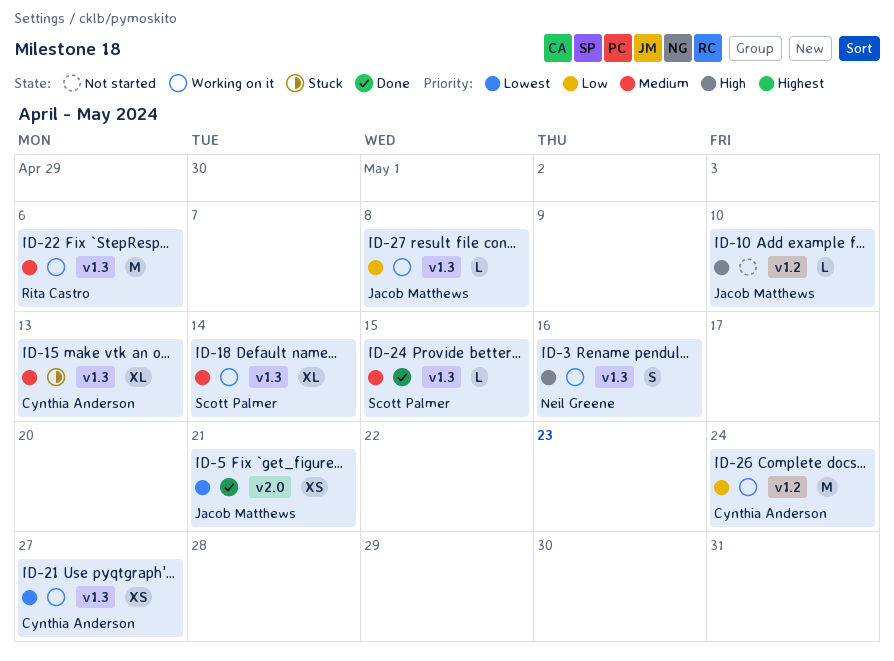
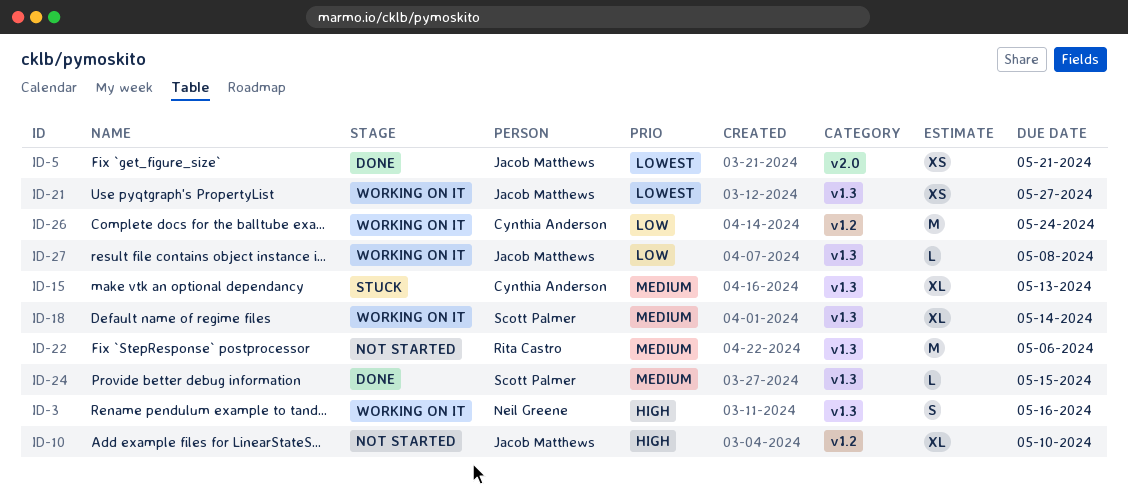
ID-10, estimate: L -> XL
ID-21, owner: Cynthia Anderson -> Jacob Matthews
ID-22, status: Working on it -> Not started

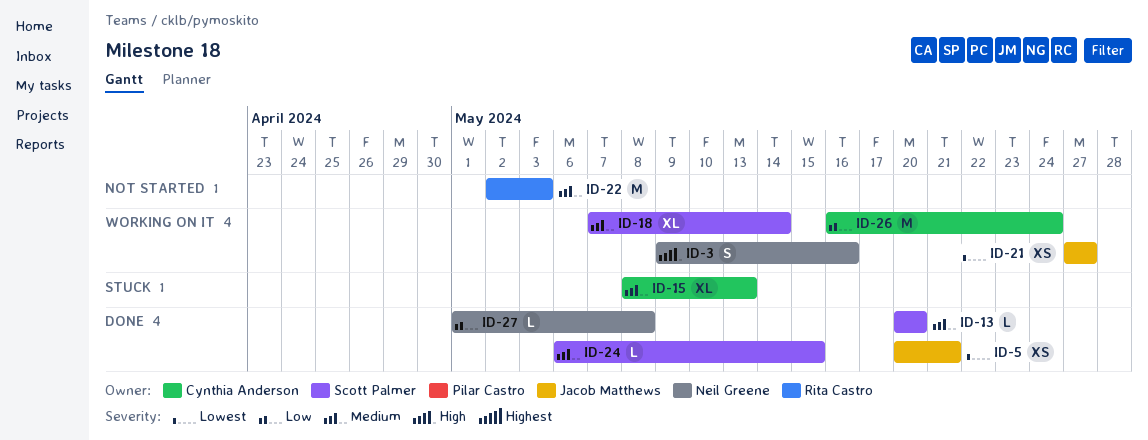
ID-10: present -> none
ID-13: none -> present
ID-22, due: May 6 -> May 3
ID-27, status: Working on it -> Done
ID-27, owner: Jacob Matthews -> Neil Greene

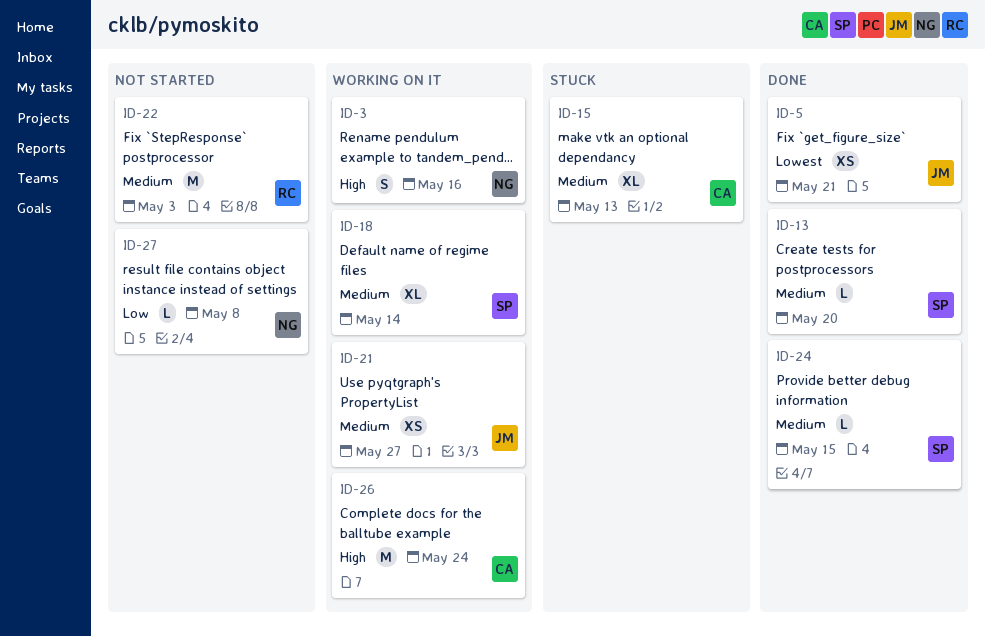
ID-21, priority: Lowest -> Medium
ID-26, priority: Low -> High
ID-27, status: Done -> Not started

